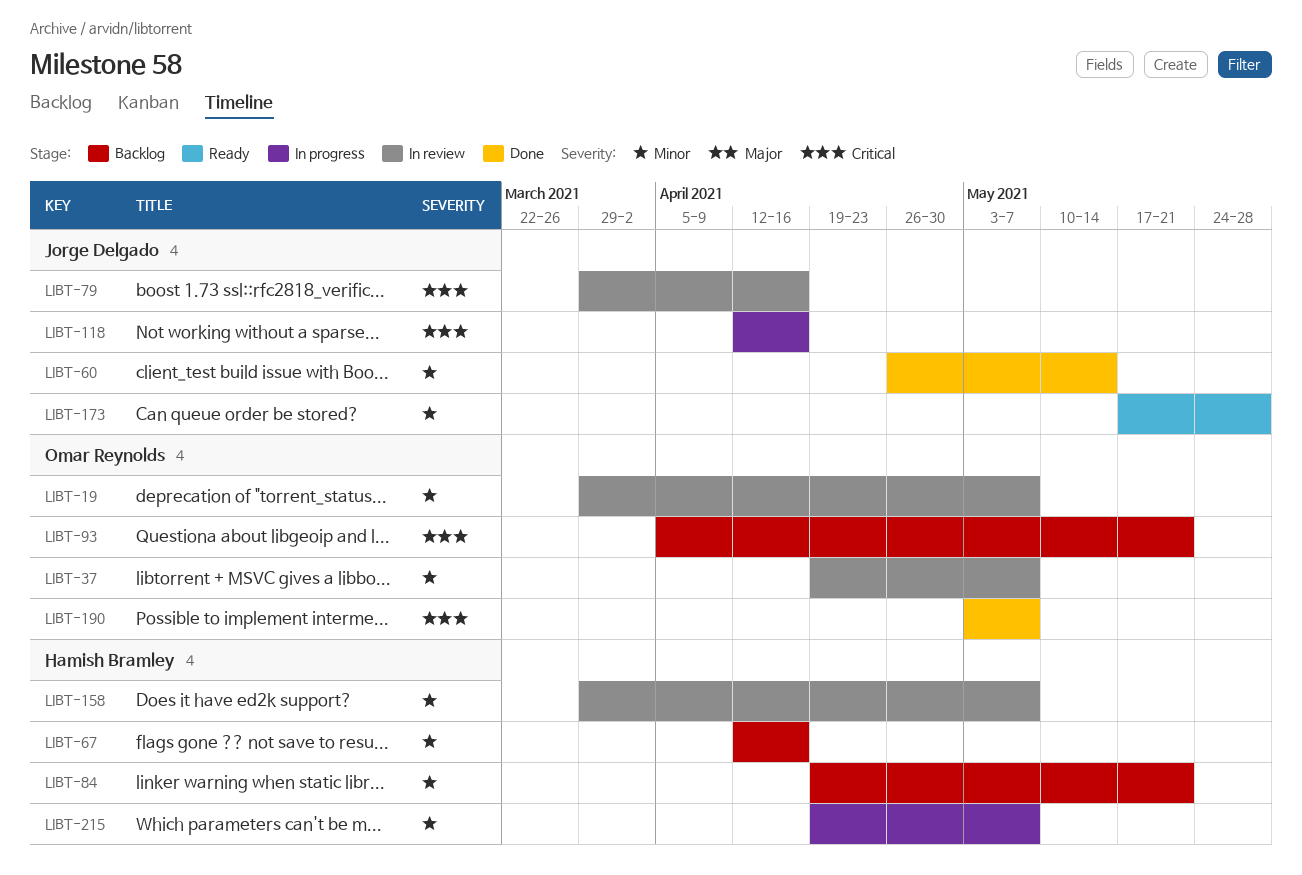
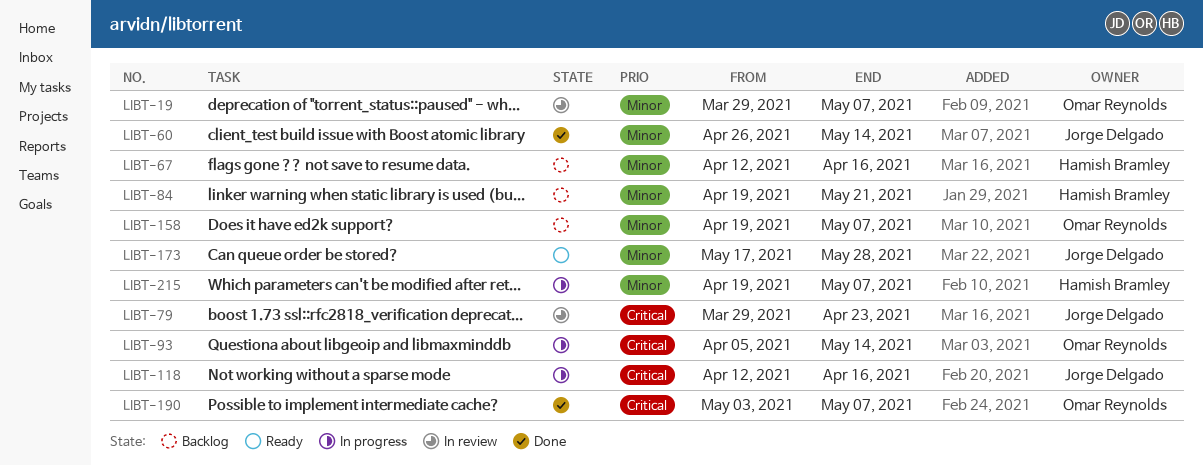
LIBT-37: present -> none
LIBT-79, due: Apr 16 -> Apr 23
LIBT-93, status: Backlog -> In progress
LIBT-93, due: May 21 -> May 14
LIBT-158, status: In review -> Backlog
LIBT-158, owner: Hamish Bramley -> Omar Reynolds
LIBT-158, start: Mar 29 -> Apr 19

